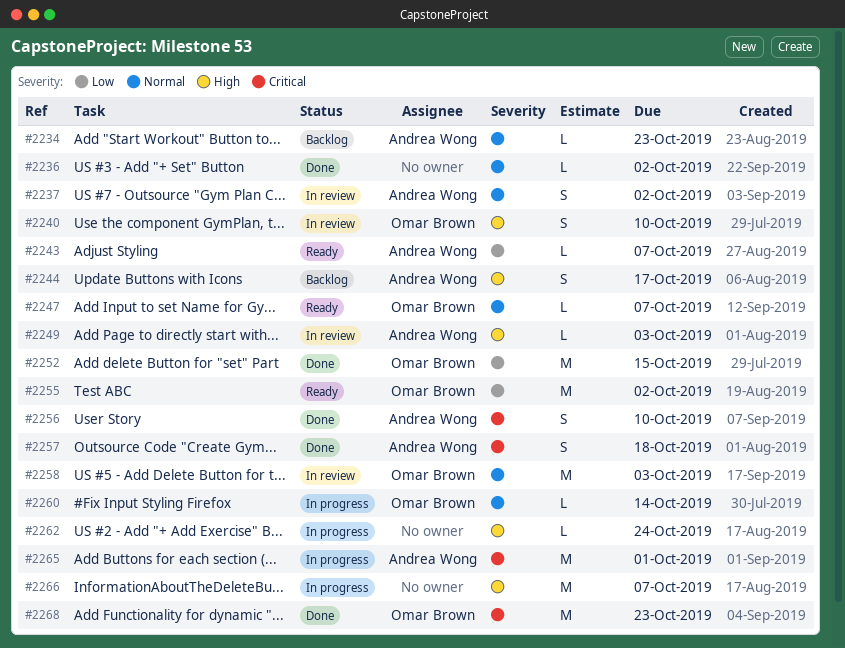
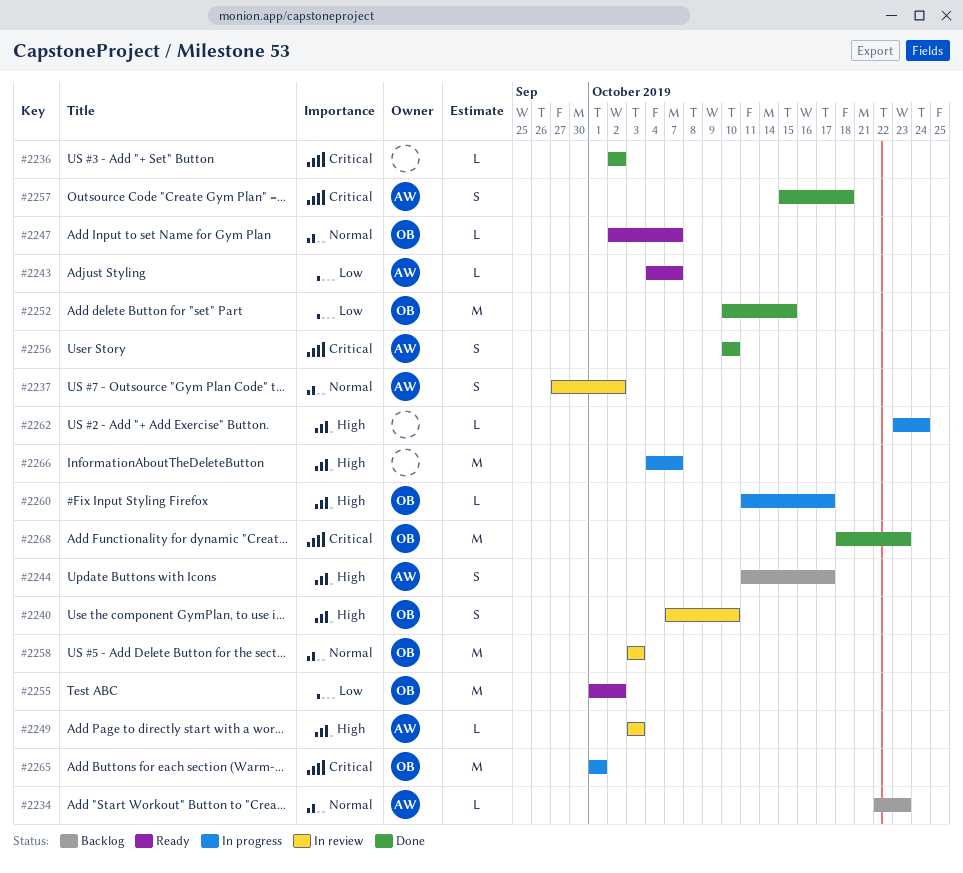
#2236, priority: Normal -> Critical
#2260, priority: Normal -> High
#2260, due: Oct 14 -> Oct 17
#2265, owner: Andrea Wong -> Omar Brown

